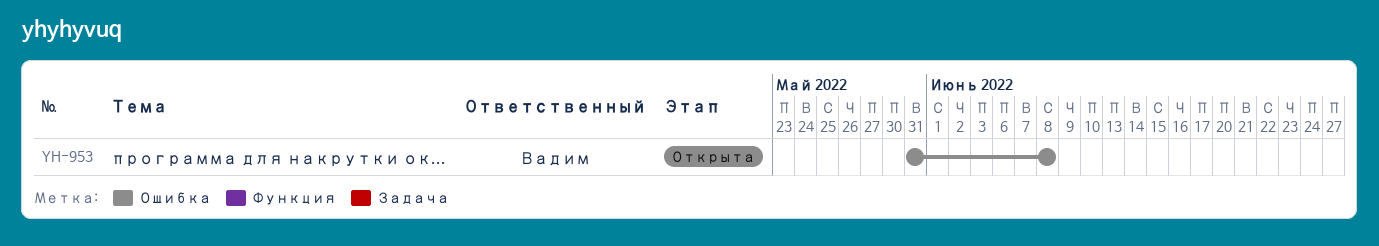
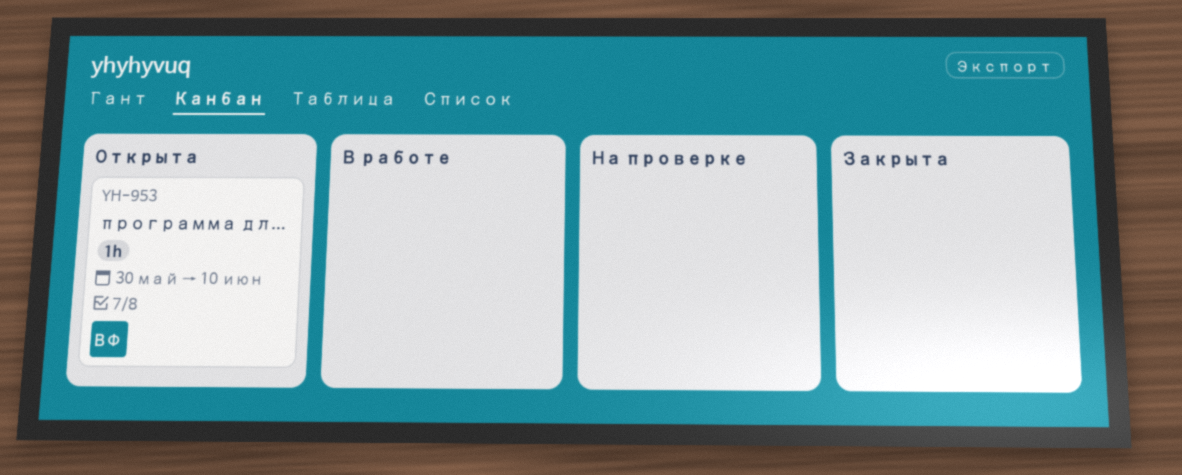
YH-953, start: May 31 -> May 30
YH-953, due: Jun 8 -> Jun 10

